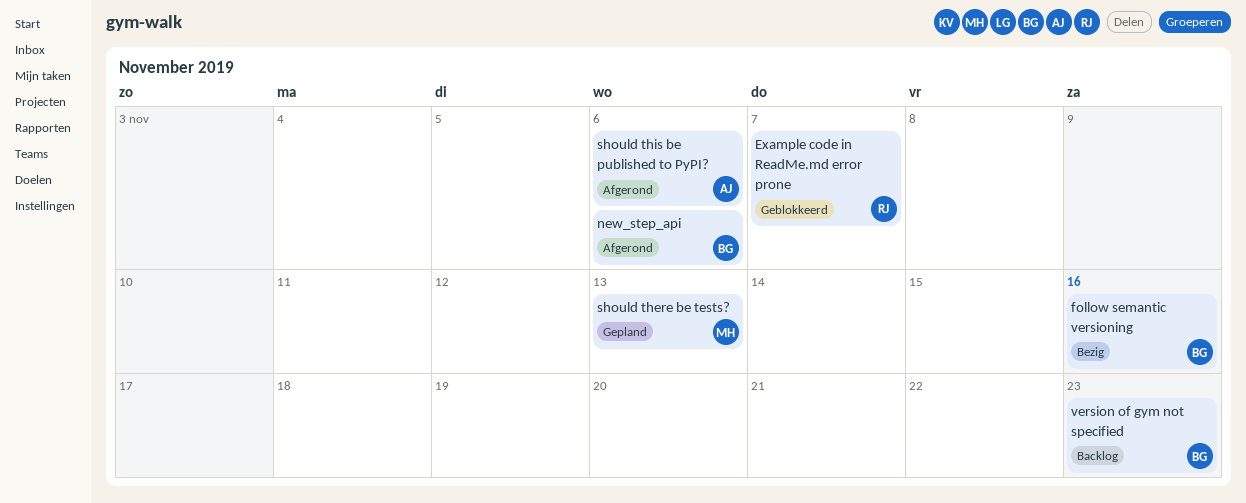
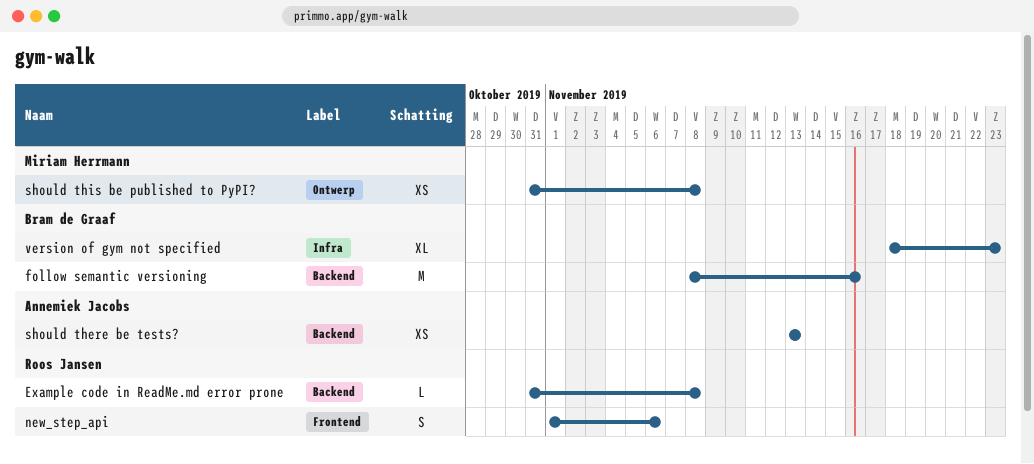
Example code in ReadMe.md error prone, due: Nov 7 -> Nov 8
new_step_api, owner: Bram de Graaf -> Roos Jansen
should there be tests?, owner: Miriam Herrmann -> Annemiek Jacobs
should this be published to PyPI?, owner: Annemiek Jacobs -> Miriam Herrmann
should this be published to PyPI?, due: Nov 6 -> Nov 8

